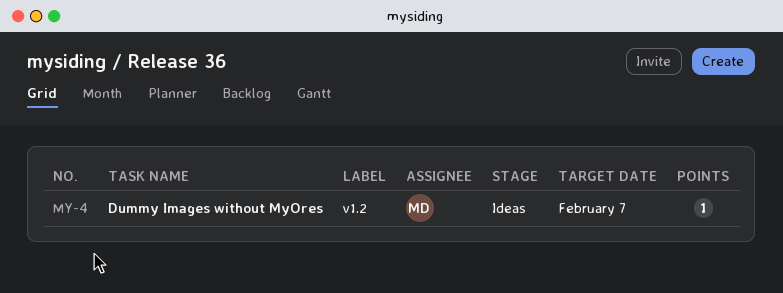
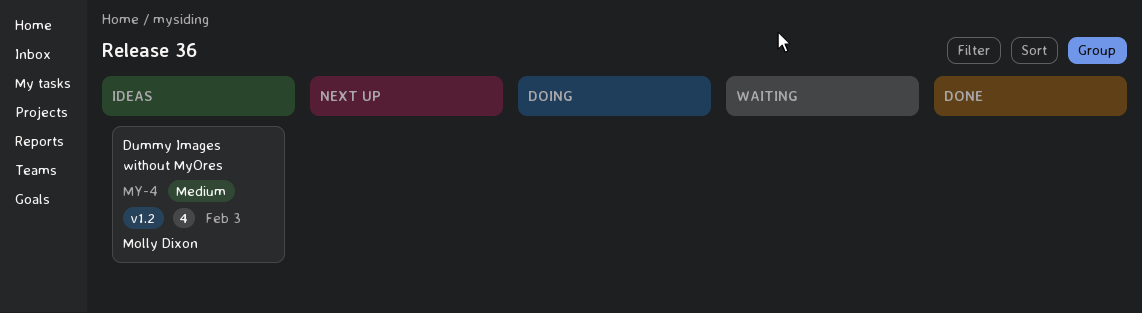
MY-4, estimate: 1 -> 4
MY-4, due: Feb 7 -> Feb 3

